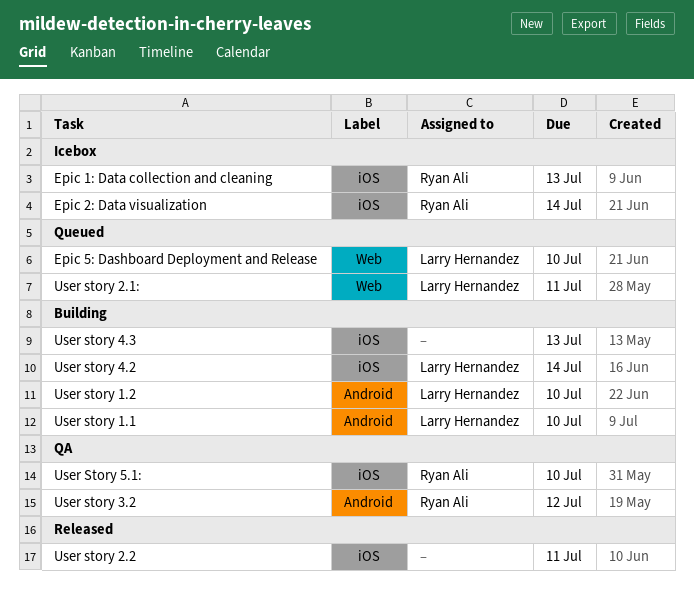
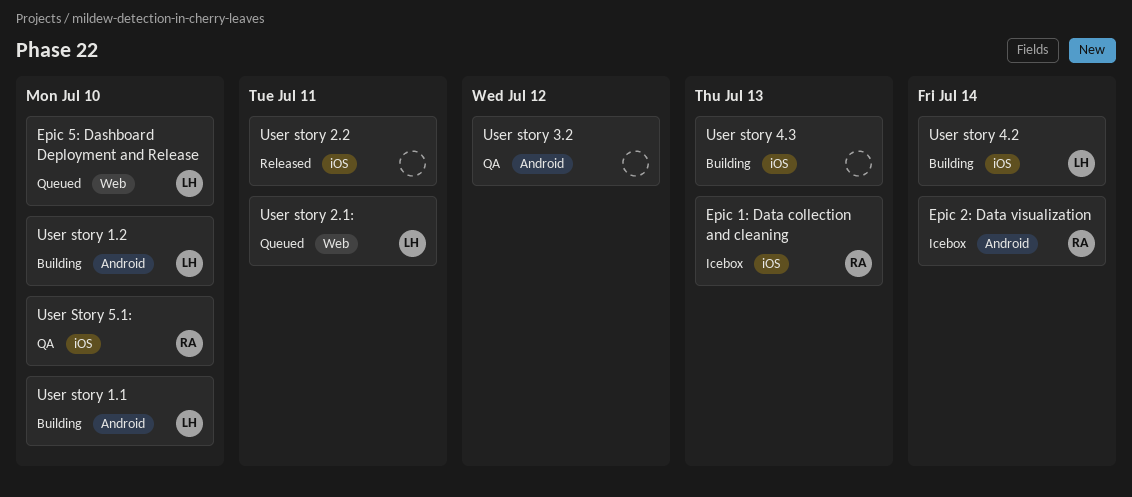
Epic 2: Data visualization, label: iOS -> Android
User story 3.2, owner: Ryan Ali -> none

